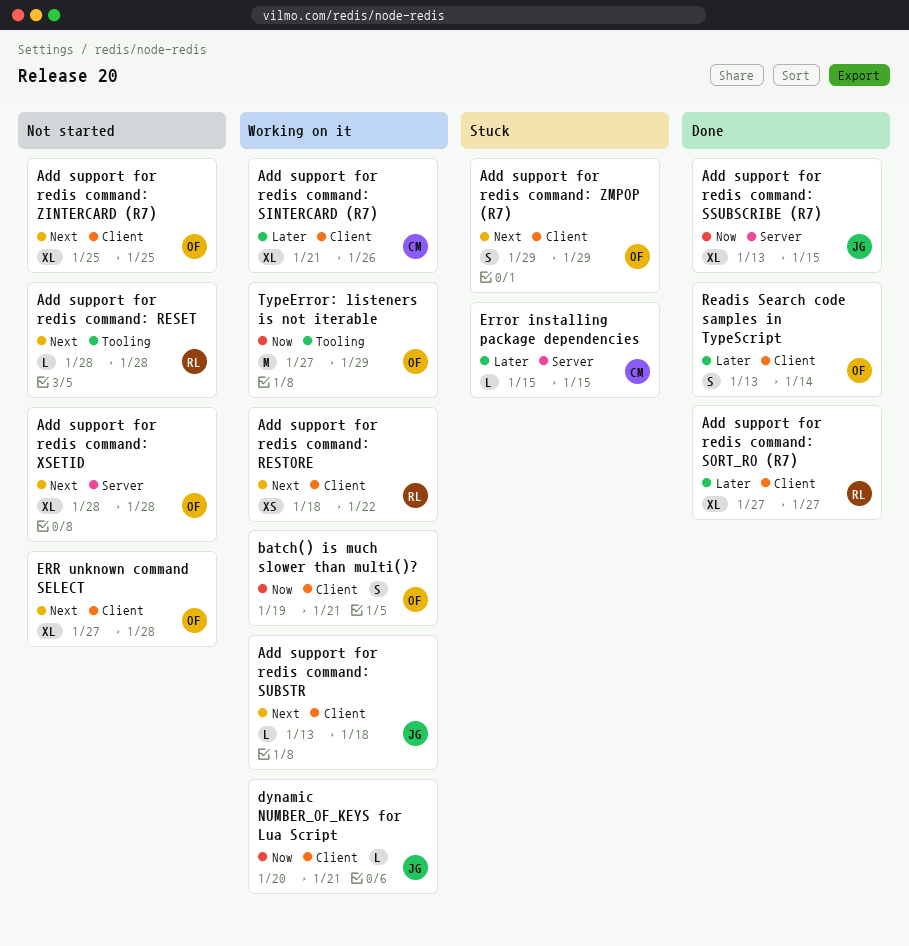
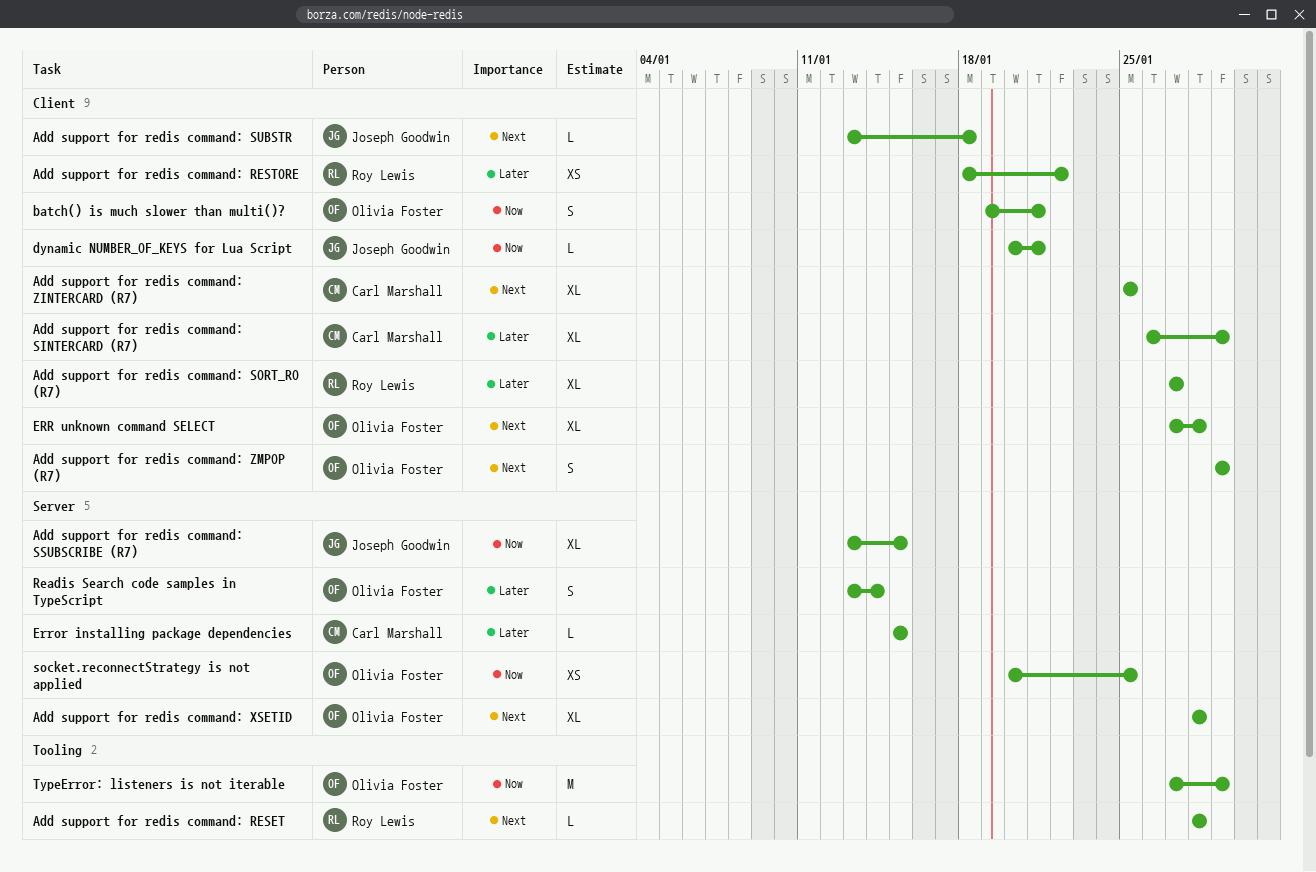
Add support for redis command: RESTORE, priority: Next -> Later
Add support for redis command: SINTERCARD (R7), start: Jan 21 -> Jan 26
Add support for redis command: SINTERCARD (R7), due: Jan 26 -> Jan 29
Add support for redis command: ZINTERCARD (R7), owner: Olivia Foster -> Carl Marshall
Readis Search code samples in TypeScript, label: Client -> Server
socket.reconnectStrategy is not applied: none -> present

